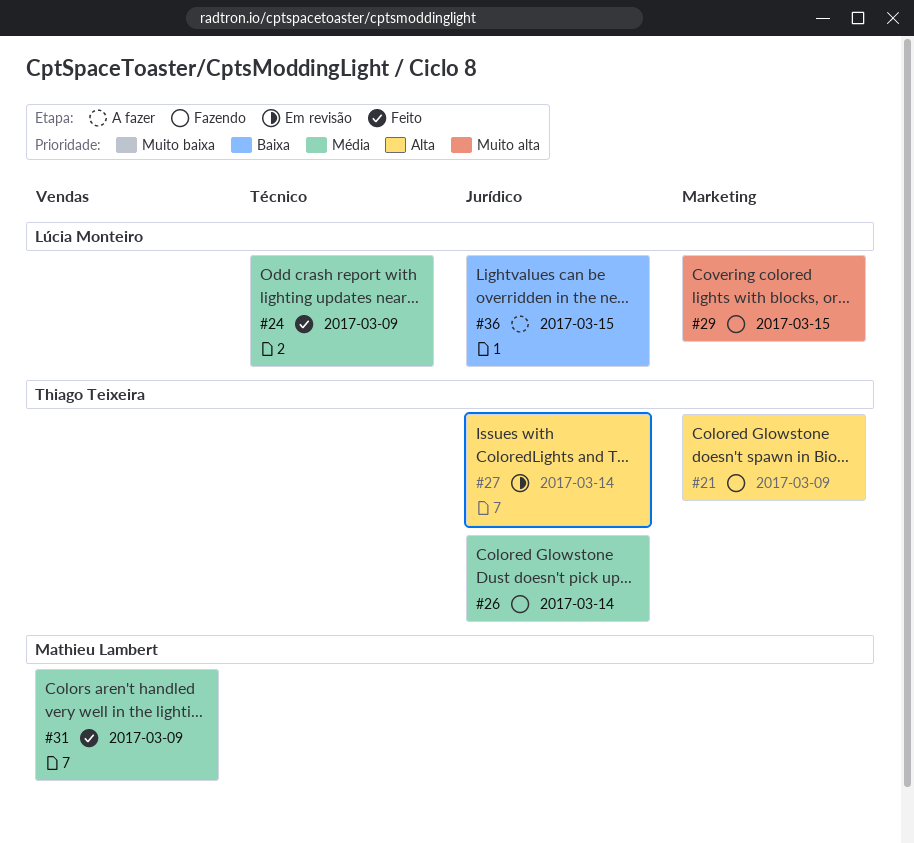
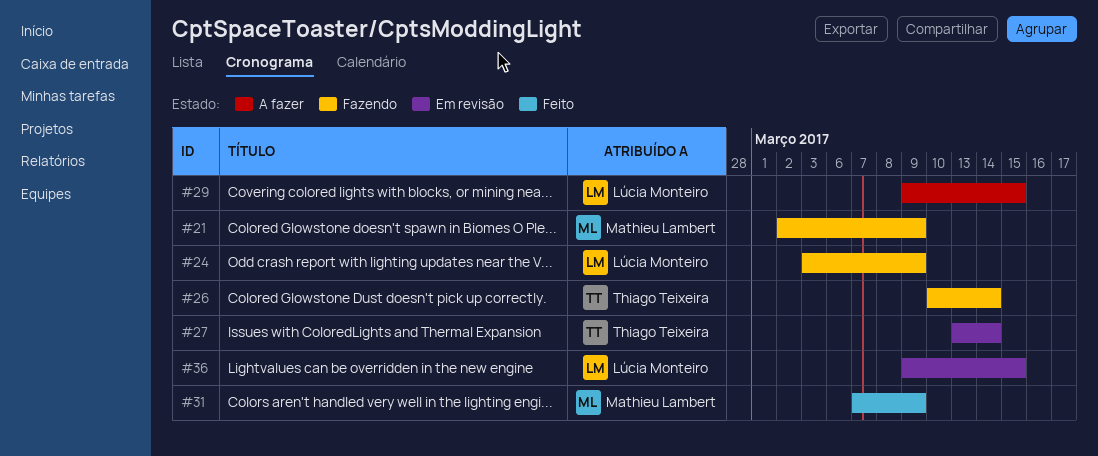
#21, owner: Thiago Teixeira -> Mathieu Lambert
#24, status: Feito -> Fazendo
#29, status: Fazendo -> A fazer
#36, status: A fazer -> Em revisão

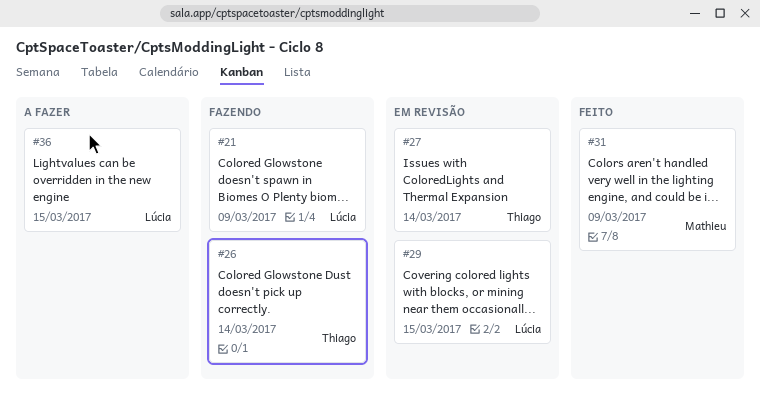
#21, owner: Mathieu Lambert -> Lúcia Monteiro
#24: present -> none
#29, status: A fazer -> Em revisão
#36, status: Em revisão -> A fazer

